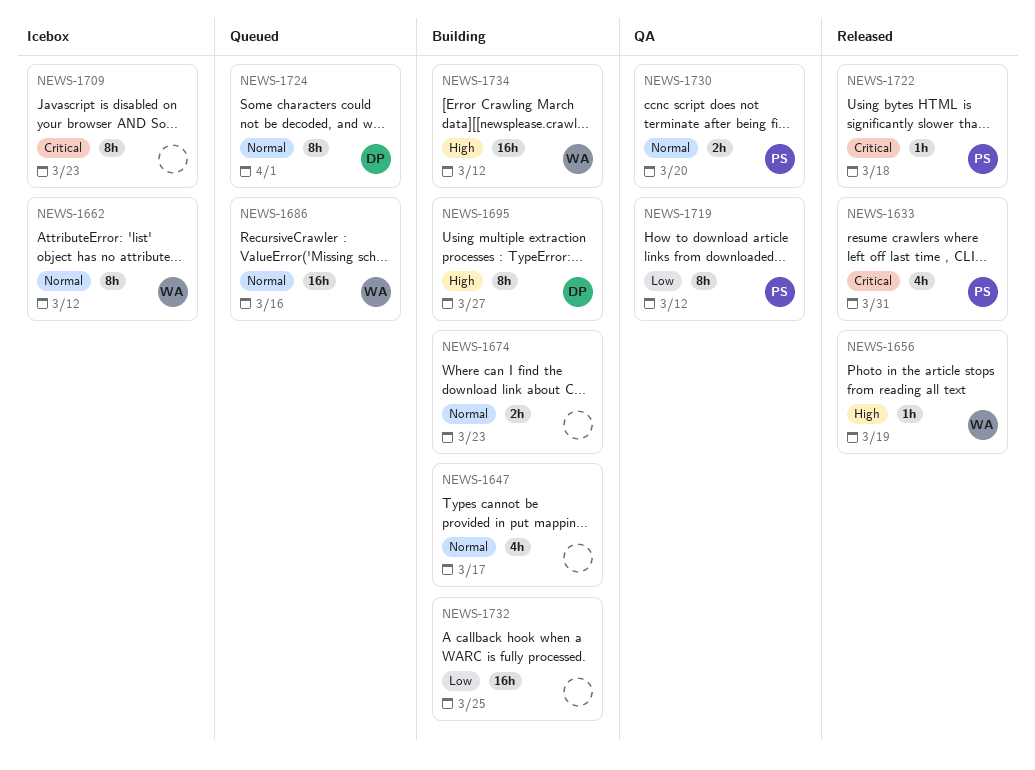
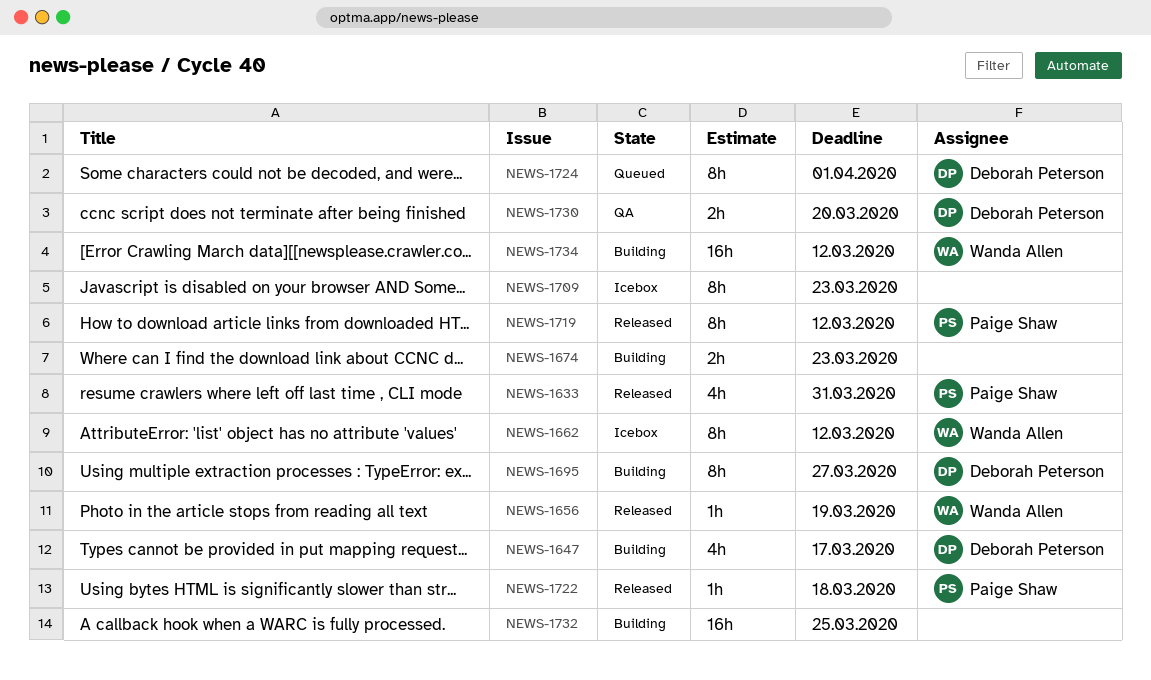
NEWS-1647, owner: none -> Deborah Peterson
NEWS-1686: present -> none
NEWS-1719, status: QA -> Released
NEWS-1730, owner: Paige Shaw -> Deborah Peterson

